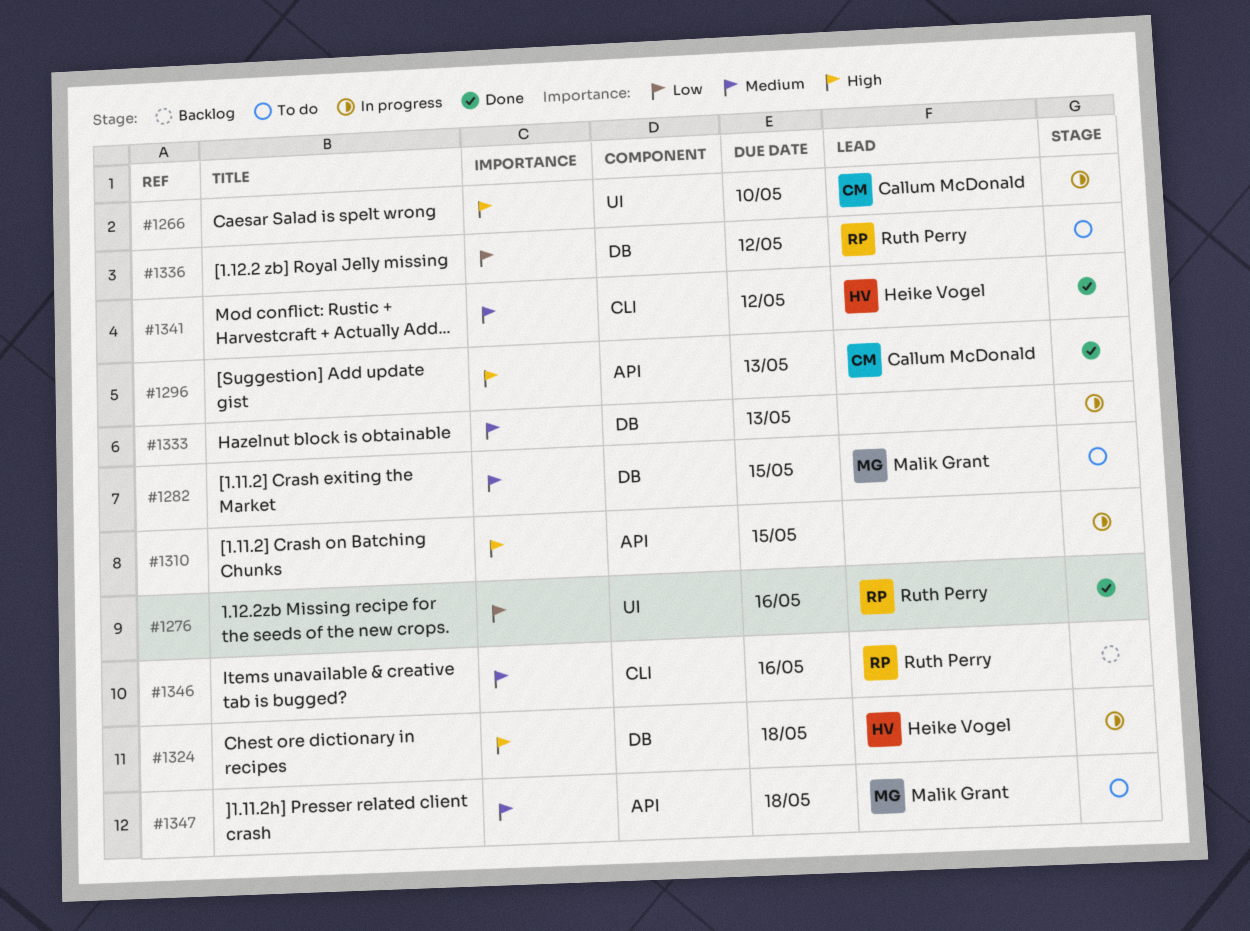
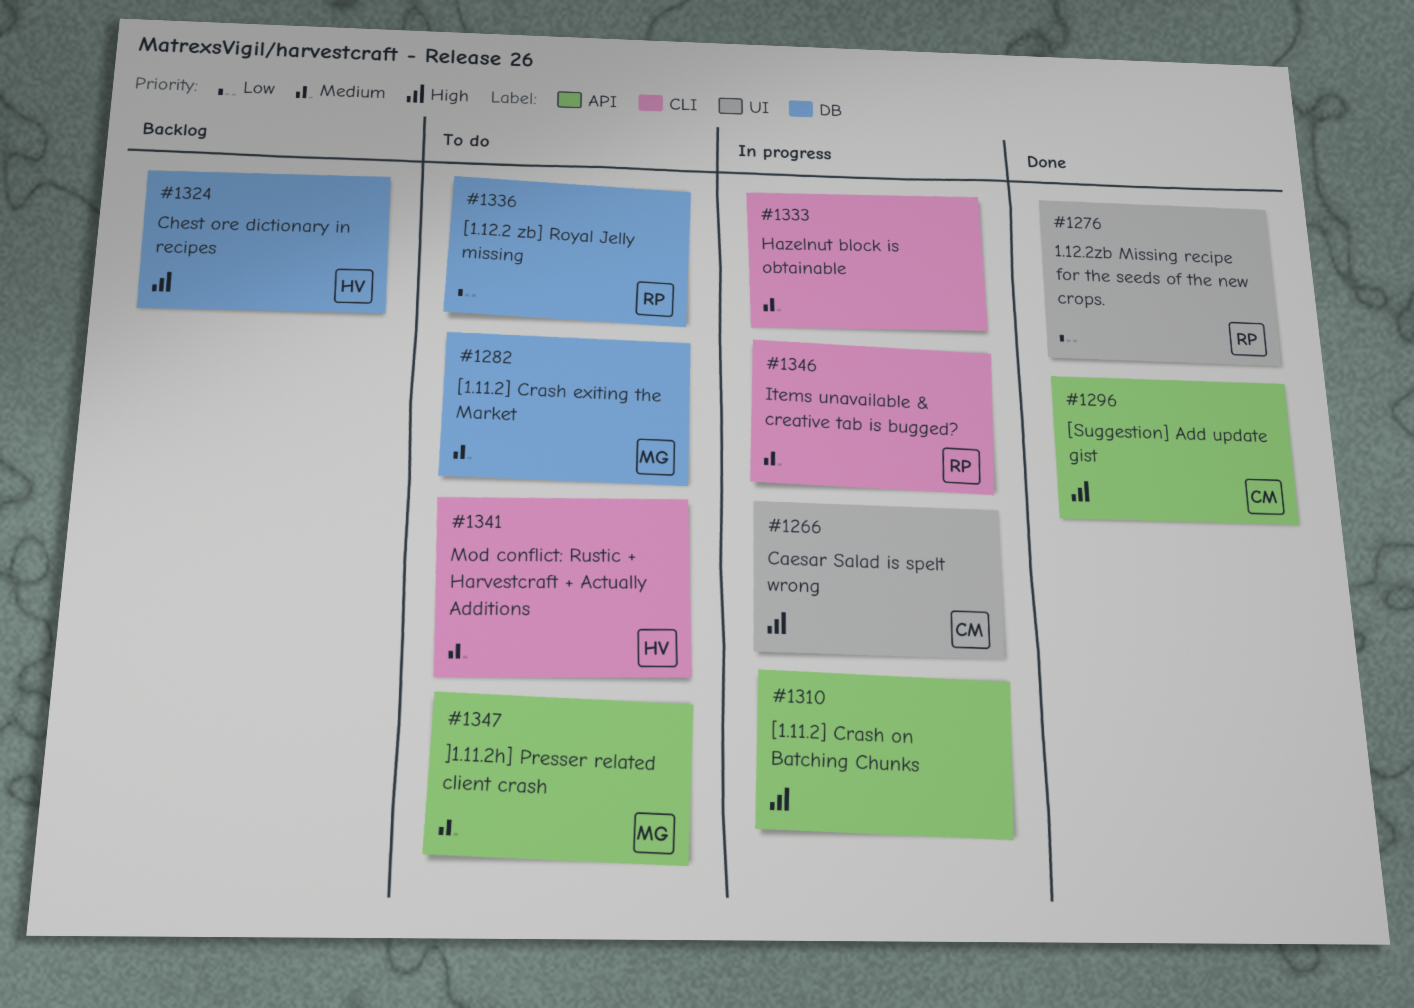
#1324, status: In progress -> Backlog
#1333, label: DB -> CLI
#1341, status: Done -> To do
#1346, status: Backlog -> In progress

